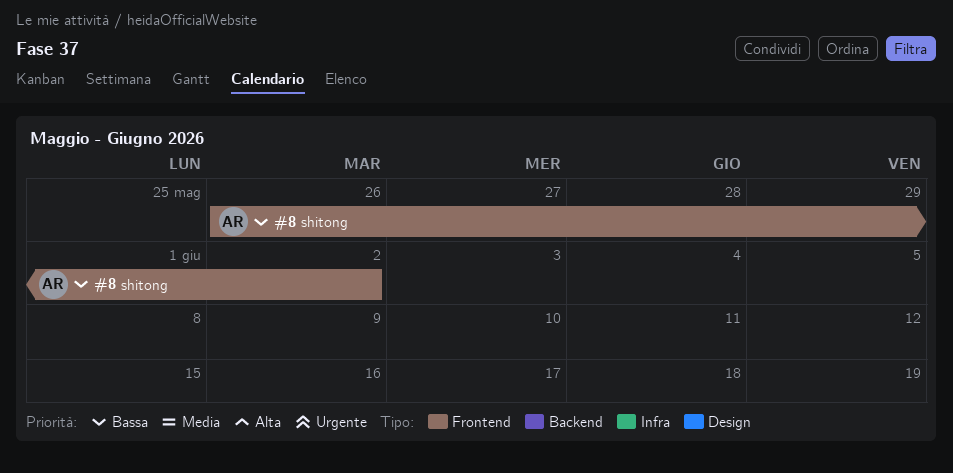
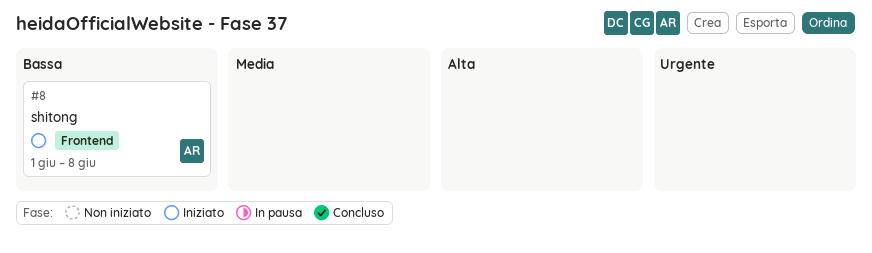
#8, start: May 26 -> Jun 1
#8, due: Jun 2 -> Jun 8

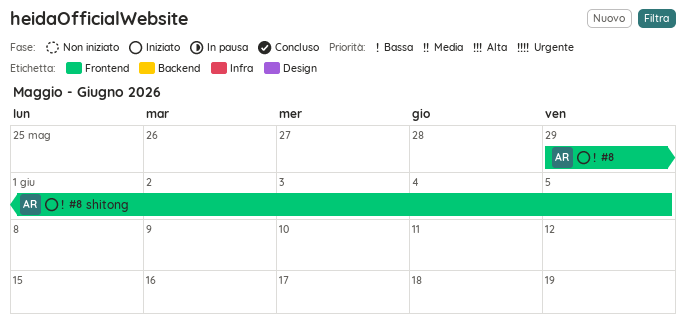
#8, start: Jun 1 -> May 29
#8, due: Jun 8 -> Jun 5

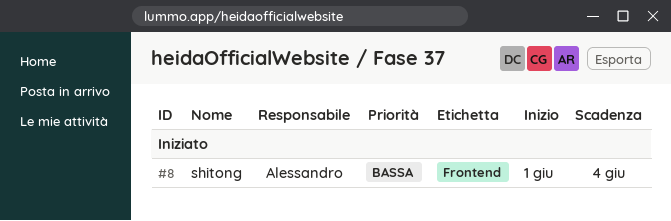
#8, start: May 29 -> Jun 1
#8, due: Jun 5 -> Jun 4

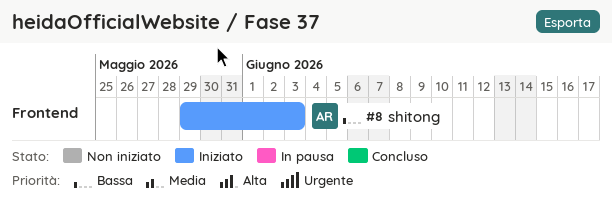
#8, start: Jun 1 -> May 29
#8, due: Jun 4 -> Jun 3

